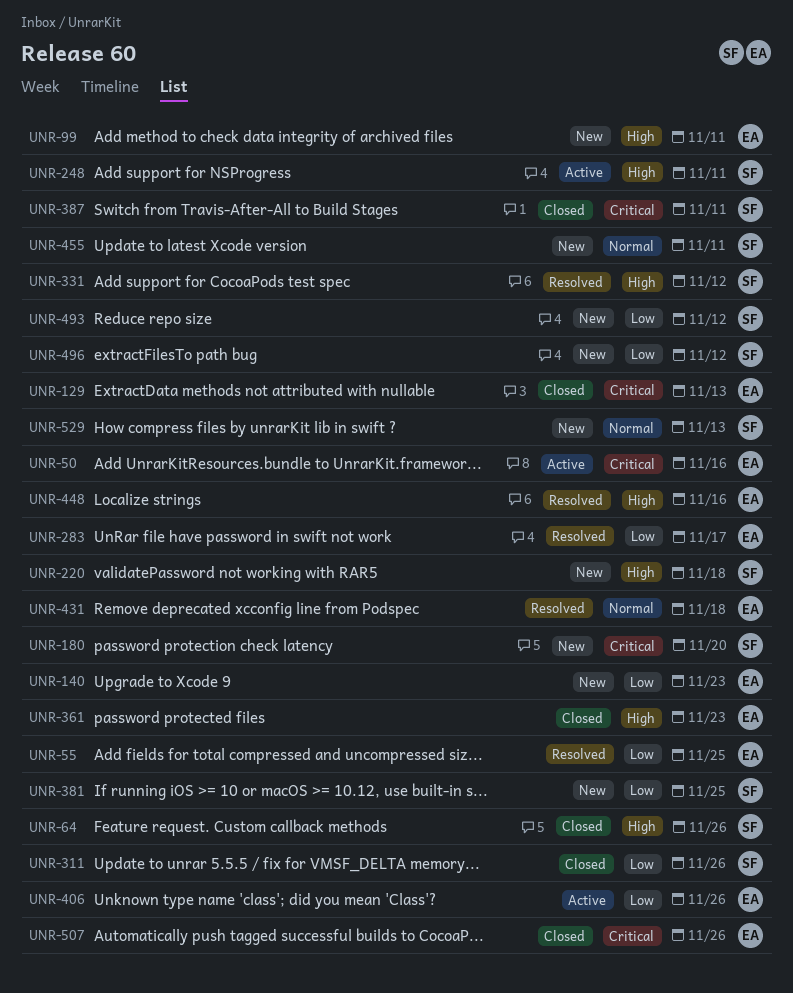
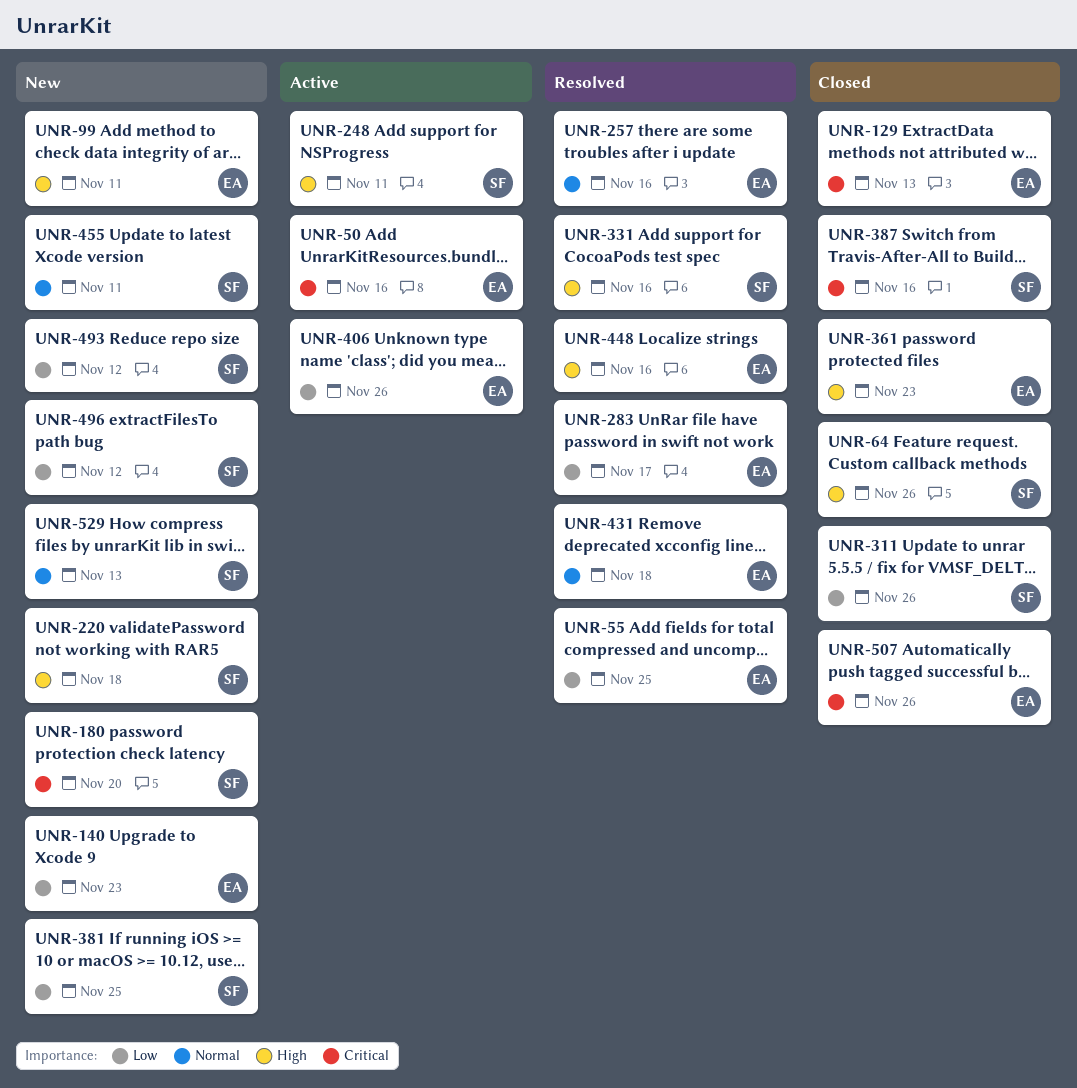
UNR-257: none -> present
UNR-331, due: Nov 12 -> Nov 16
UNR-387, due: Nov 11 -> Nov 16

